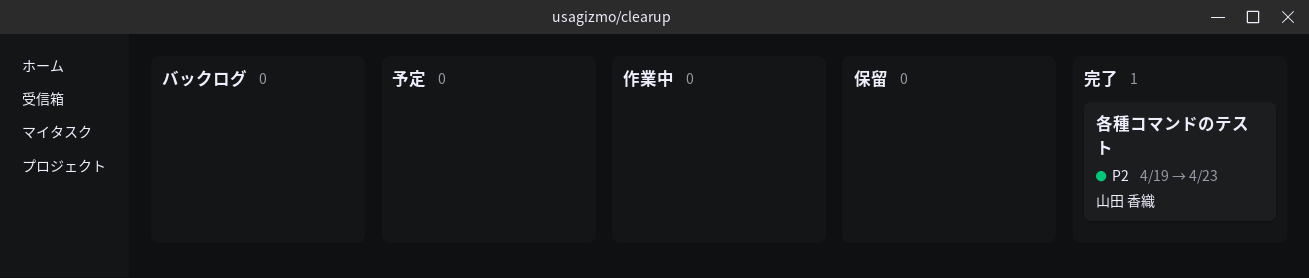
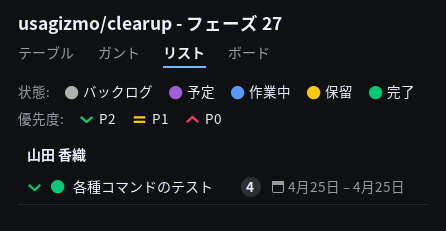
各種コマンドのテスト, start: Apr 19 -> Apr 25
各種コマンドのテスト, due: Apr 23 -> Apr 25

